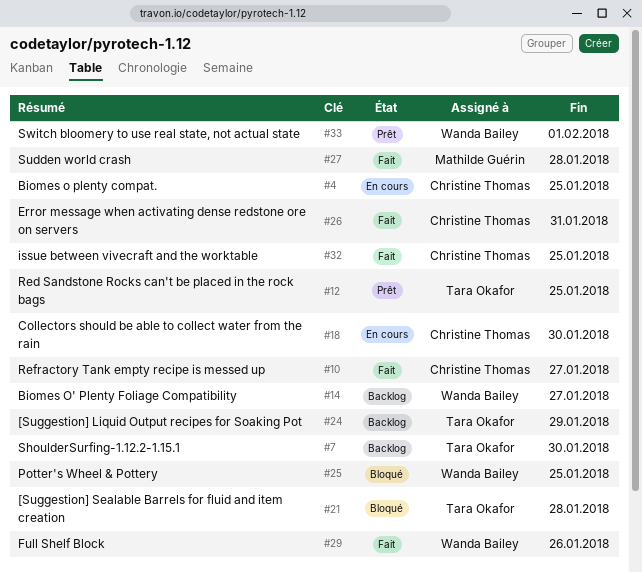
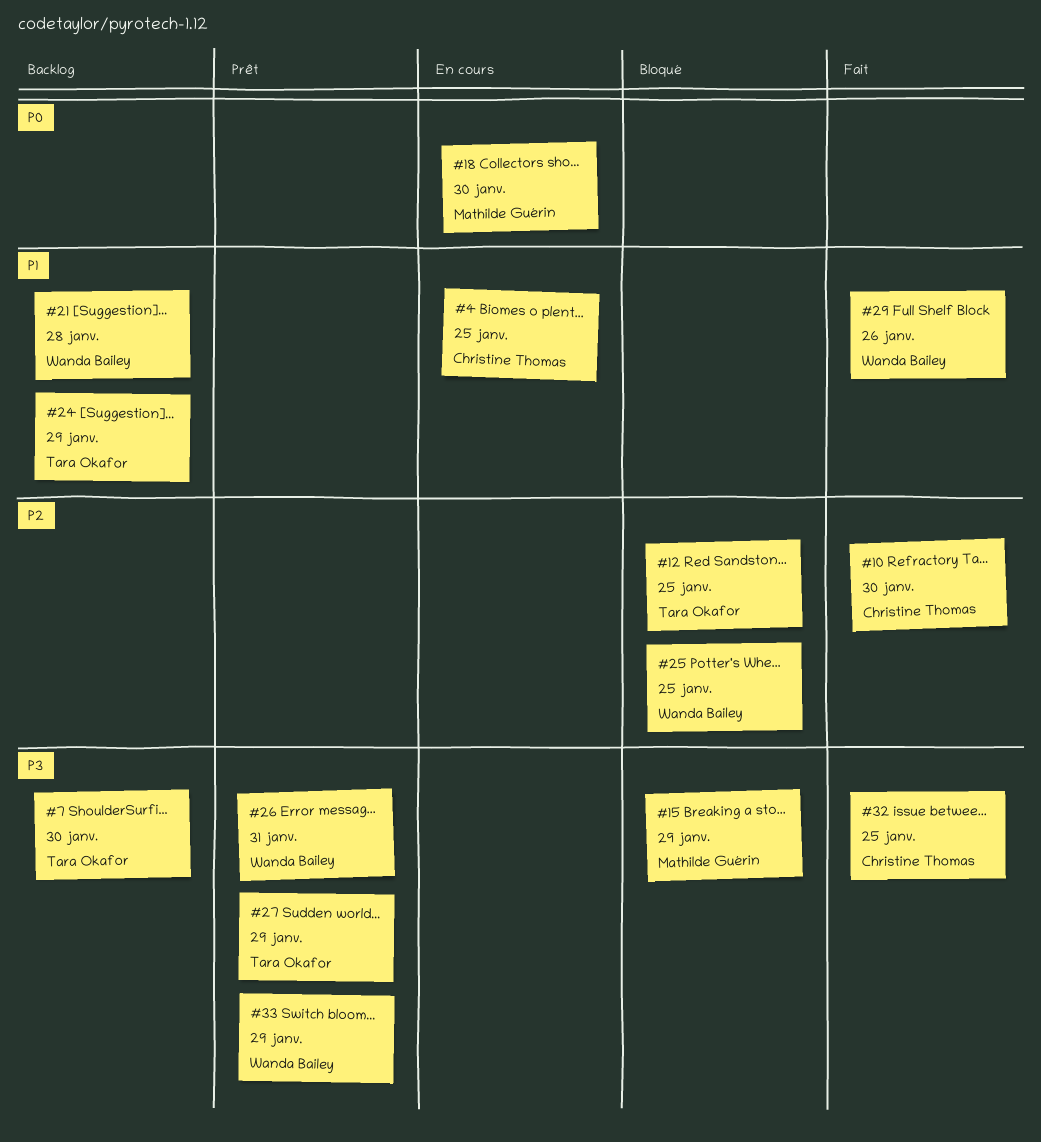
#10, due: Jan 27 -> Jan 30
#12, status: Prêt -> Bloqué
#14: present -> none
#15: none -> present
#18, owner: Christine Thomas -> Mathilde Guérin
#21, status: Bloqué -> Backlog
#21, owner: Tara Okafor -> Wanda Bailey
#26, status: Fait -> Prêt
#26, owner: Christine Thomas -> Wanda Bailey
#27, status: Fait -> Prêt
#27, owner: Mathilde Guérin -> Tara Okafor
#27, due: Jan 28 -> Jan 29
#33, due: Feb 1 -> Jan 29

